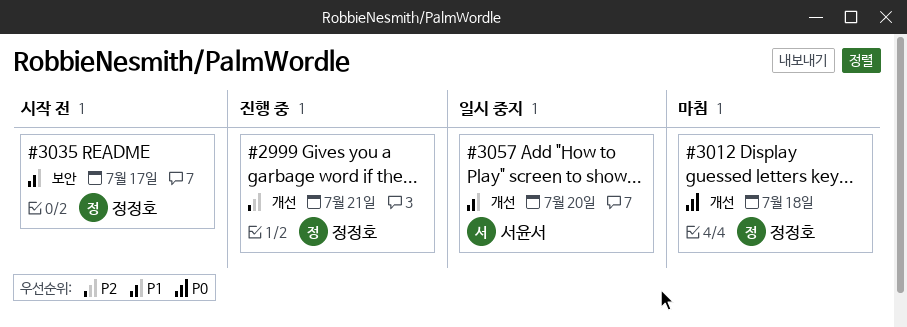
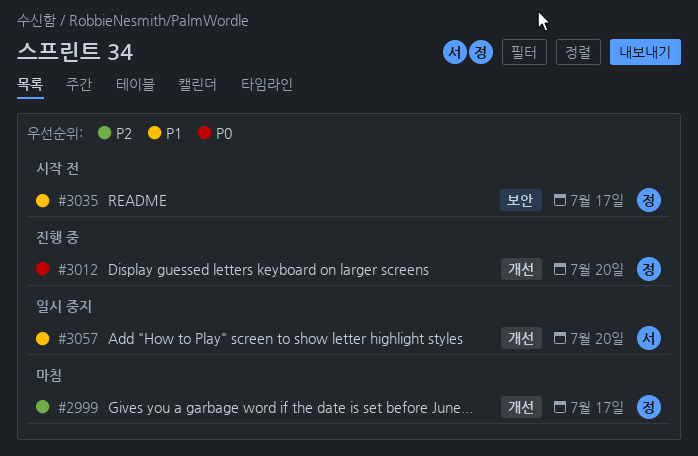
#2999, status: 진행 중 -> 마침
#2999, due: Jul 21 -> Jul 17
#3012, status: 마침 -> 진행 중
#3012, due: Jul 18 -> Jul 20

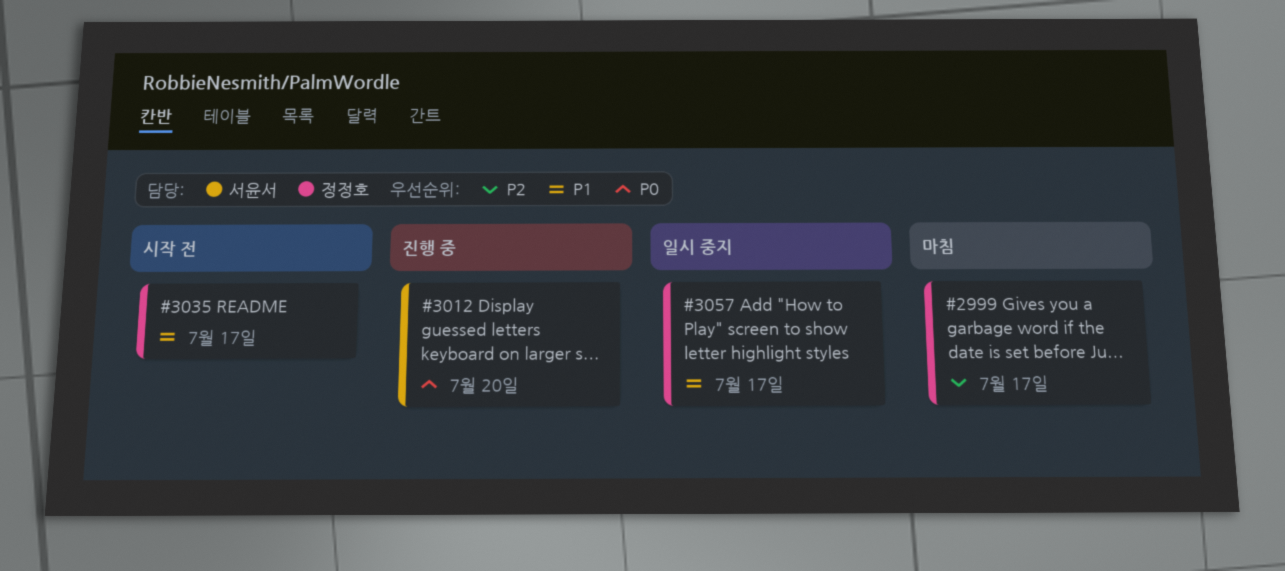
#3012, owner: 정정호 -> 서윤서
#3057, owner: 서윤서 -> 정정호
#3057, due: Jul 20 -> Jul 17

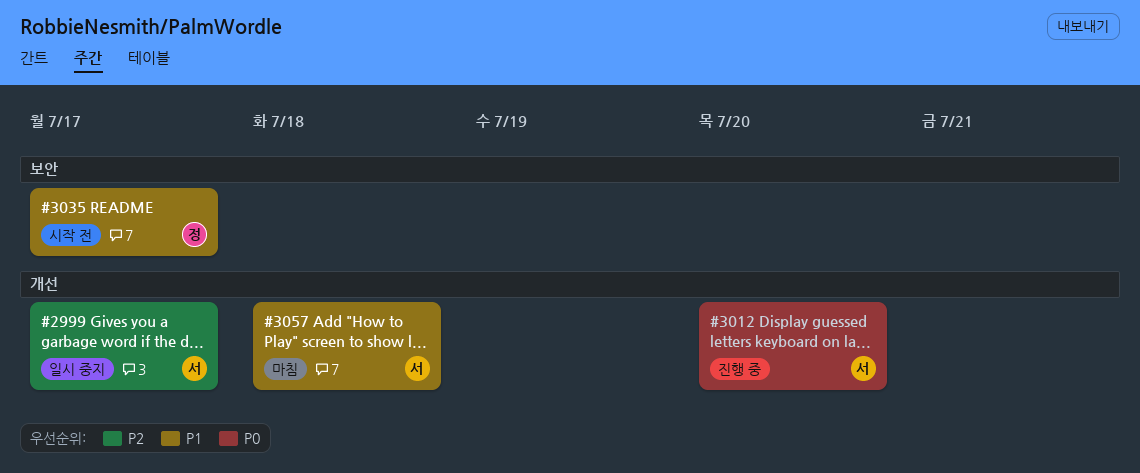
#2999, status: 마침 -> 일시 중지
#2999, owner: 정정호 -> 서윤서
#3057, status: 일시 중지 -> 마침
#3057, owner: 정정호 -> 서윤서
#3057, due: Jul 17 -> Jul 18

